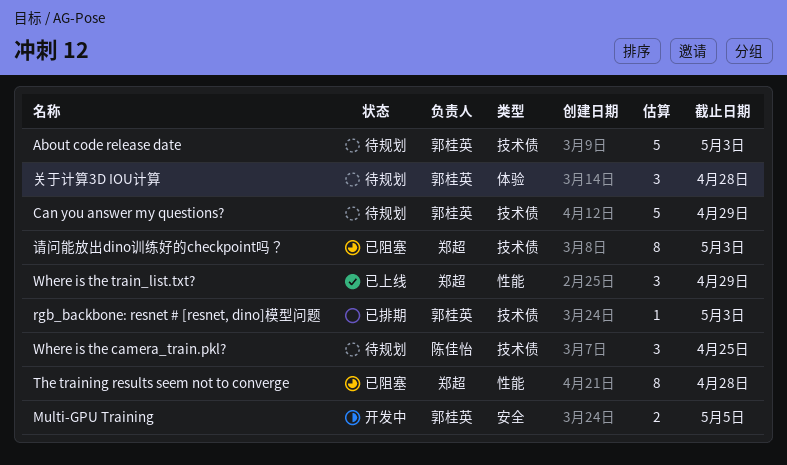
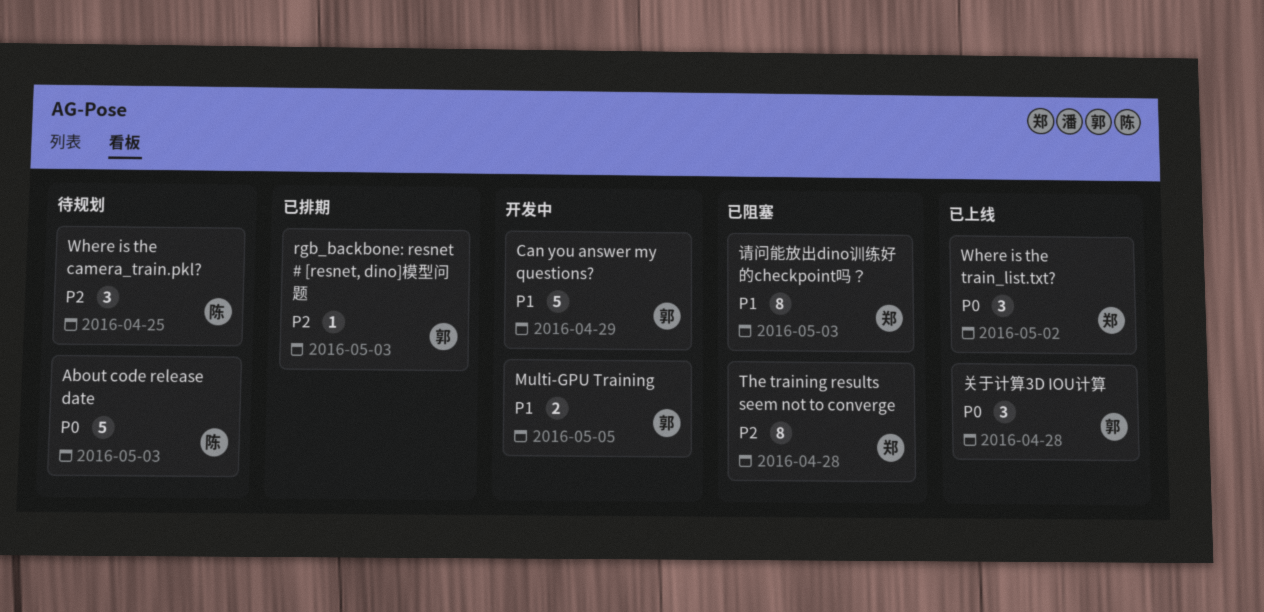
About code release date, owner: 郭桂英 -> 陈佳怡
Can you answer my questions?, status: 待规划 -> 开发中
Where is the train_list.txt?, due: Apr 29 -> May 2
关于计算3D IOU计算, status: 待规划 -> 已上线

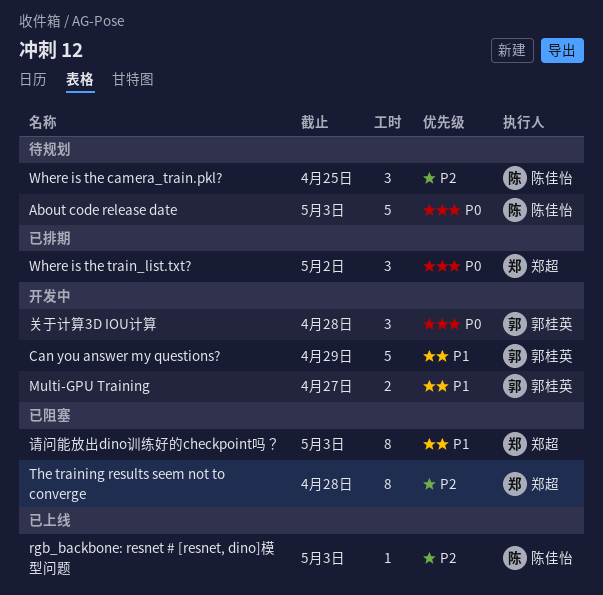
Multi-GPU Training, due: May 5 -> Apr 27
rgb_backbone: resnet # [resnet, dino]模型问题, status: 已排期 -> 已上线
rgb_backbone: resnet # [resnet, dino]模型问题, owner: 郭桂英 -> 陈佳怡
Where is the train_list.txt?, status: 已上线 -> 已排期
关于计算3D IOU计算, status: 已上线 -> 开发中

